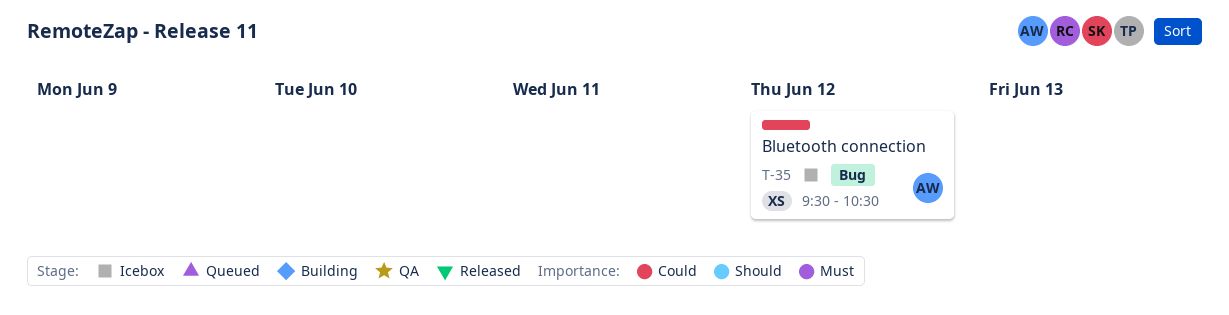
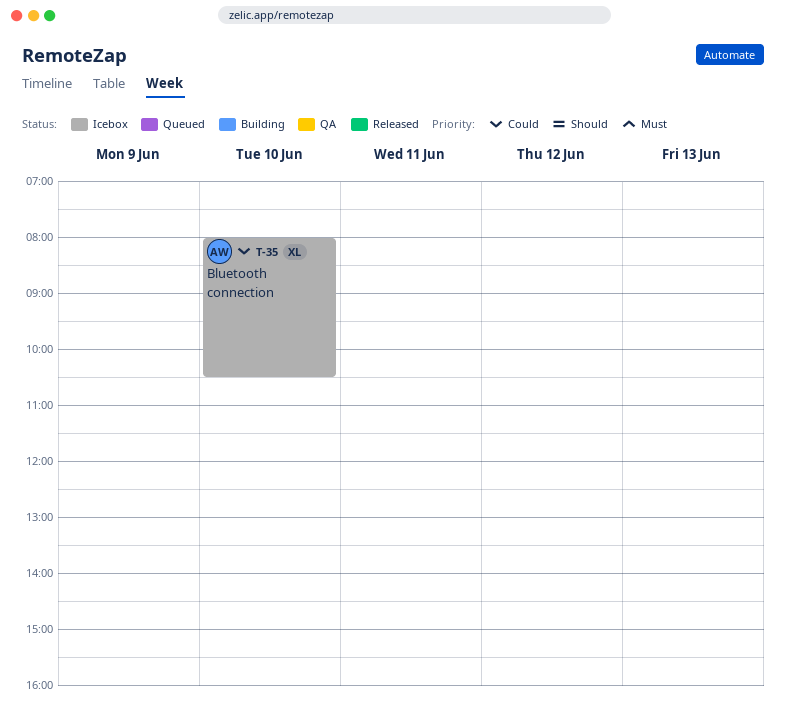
T-35, estimate: XS -> XL
T-35, day: Jun 12 -> Jun 10
T-35, begins: 09:30 -> 08:00

